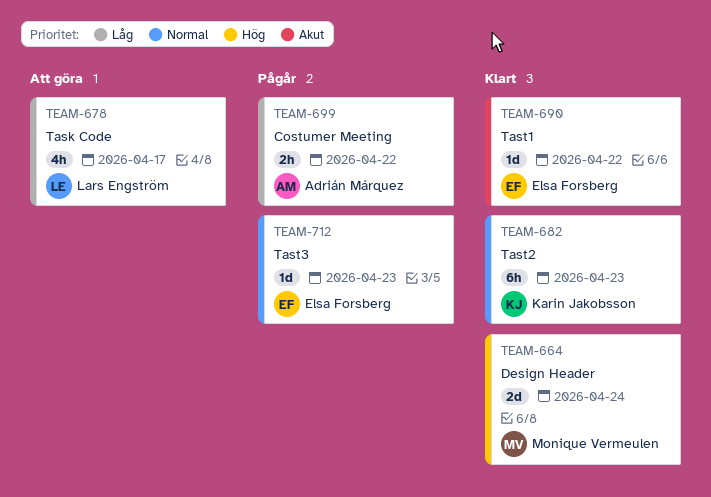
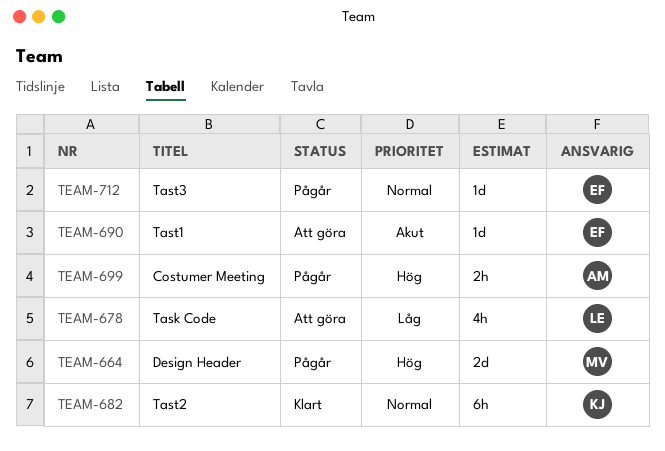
TEAM-664, status: Klart -> Pågår
TEAM-690, status: Klart -> Att göra
TEAM-699, priority: Låg -> Hög

